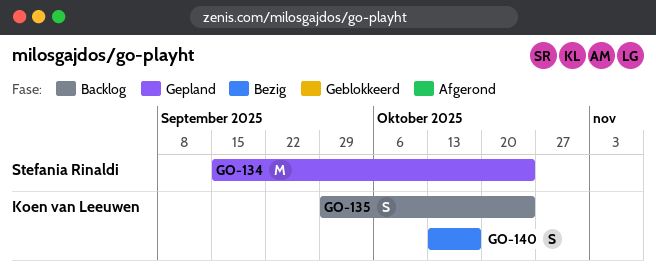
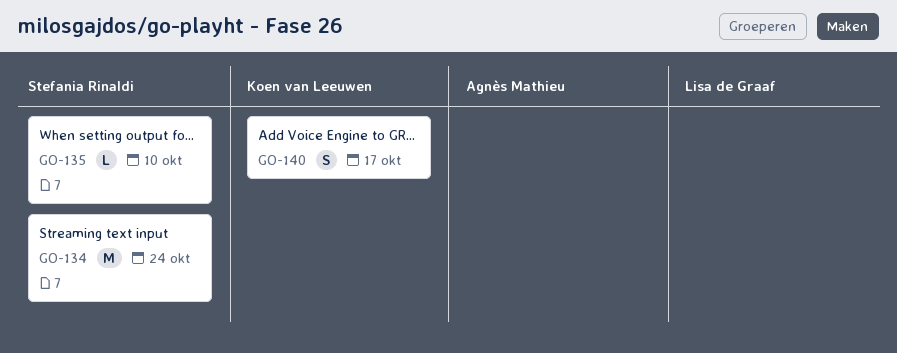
GO-135, owner: Koen van Leeuwen -> Stefania Rinaldi
GO-135, estimate: S -> L
GO-135, due: Oct 24 -> Oct 10

